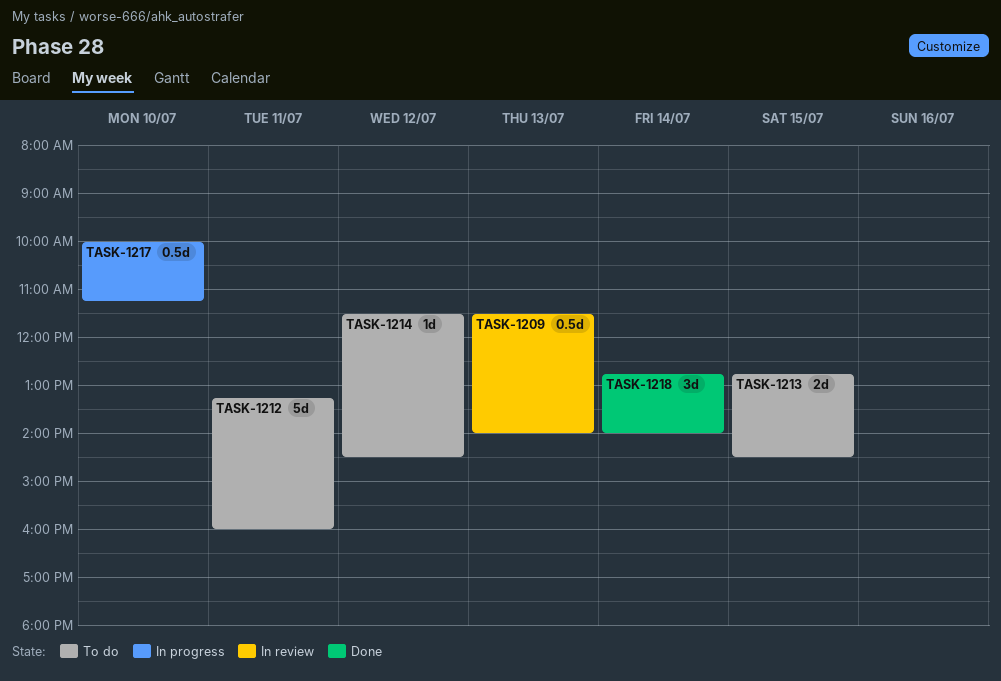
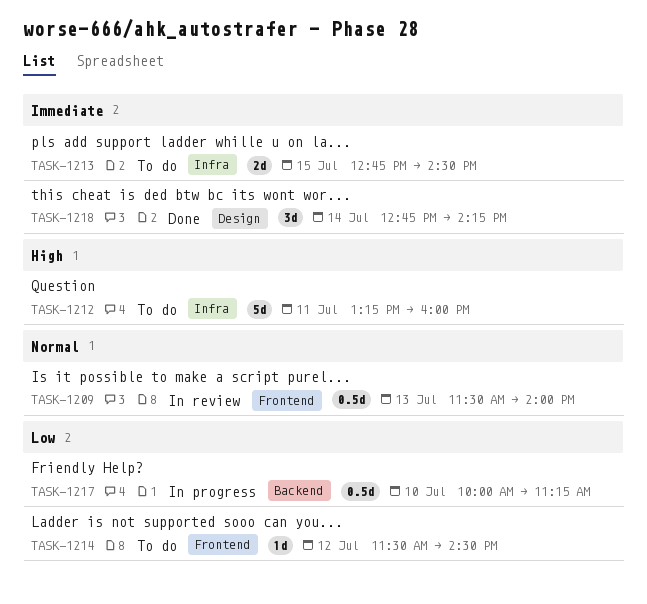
TASK-1218, ends: 14:00 -> 14:15

